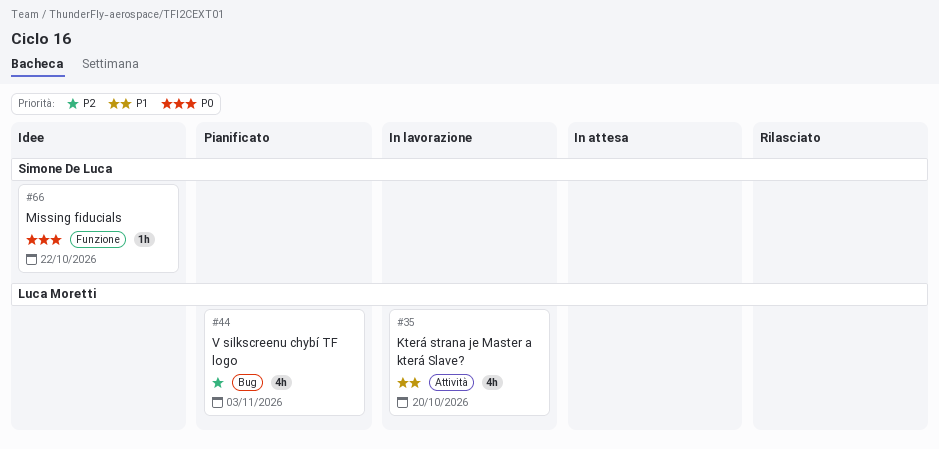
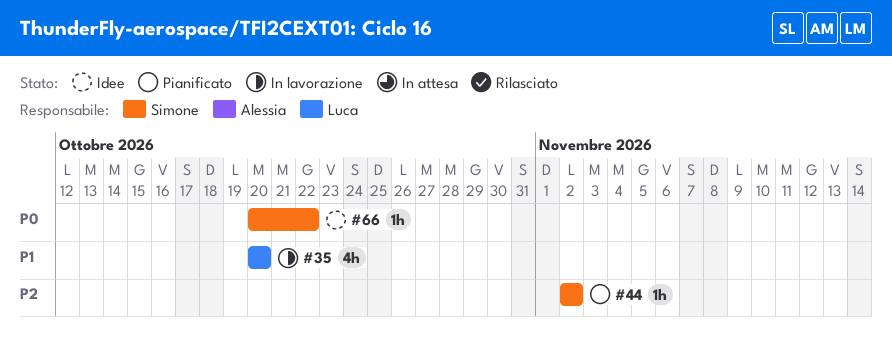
#44, owner: Luca Moretti -> Simone De Luca
#44, estimate: 4h -> 1h
#44, due: Nov 3 -> Nov 2

